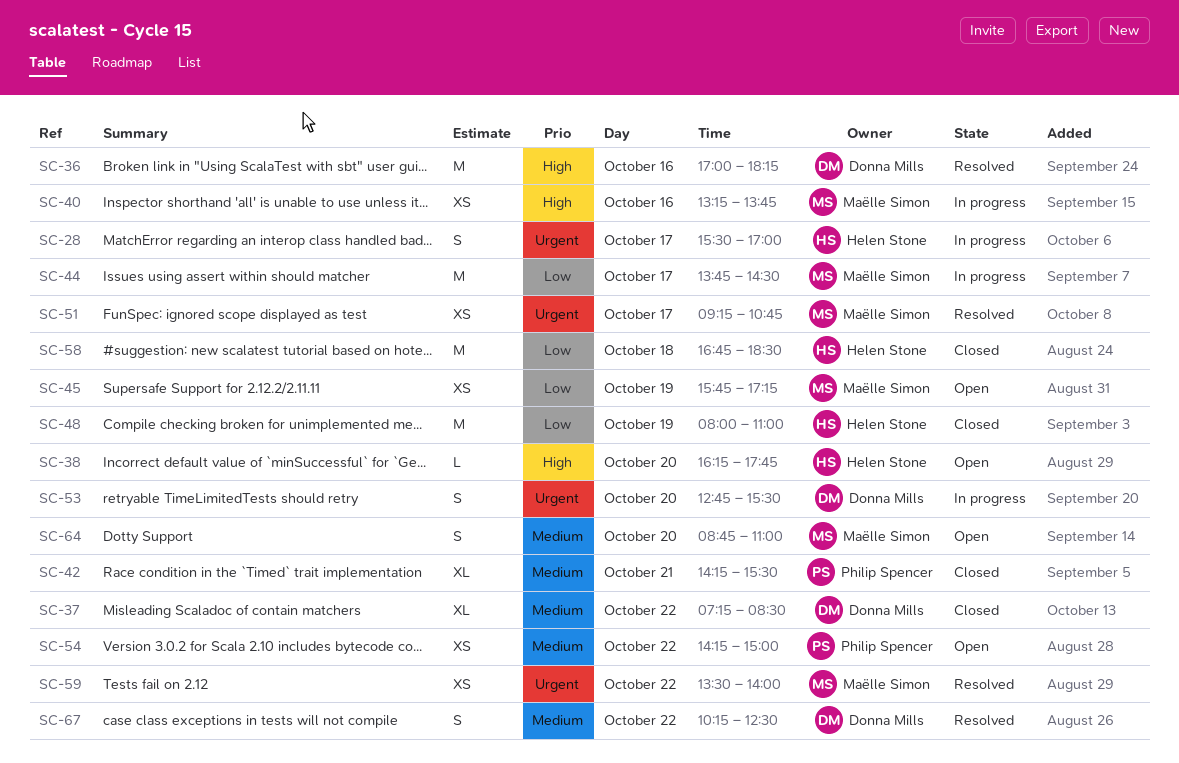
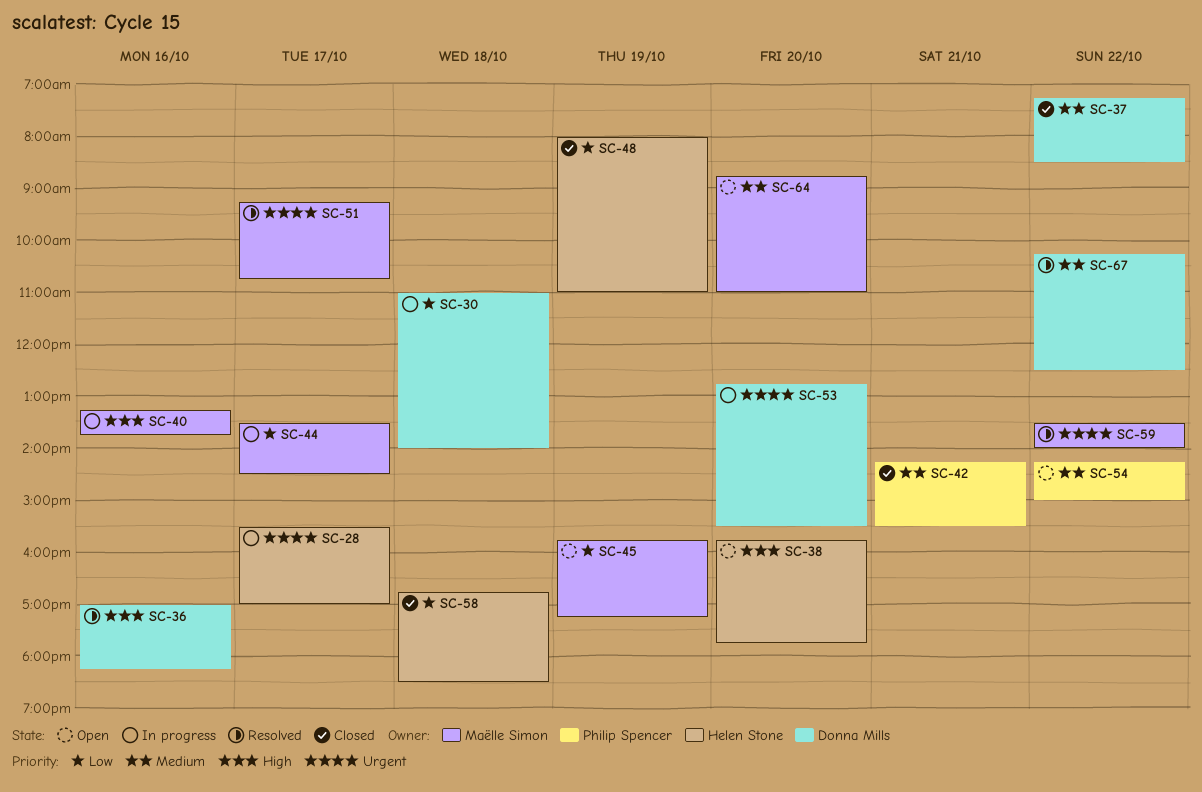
SC-30: none -> present
SC-38, begins: 16:15 -> 15:45
SC-44, begins: 13:45 -> 13:30

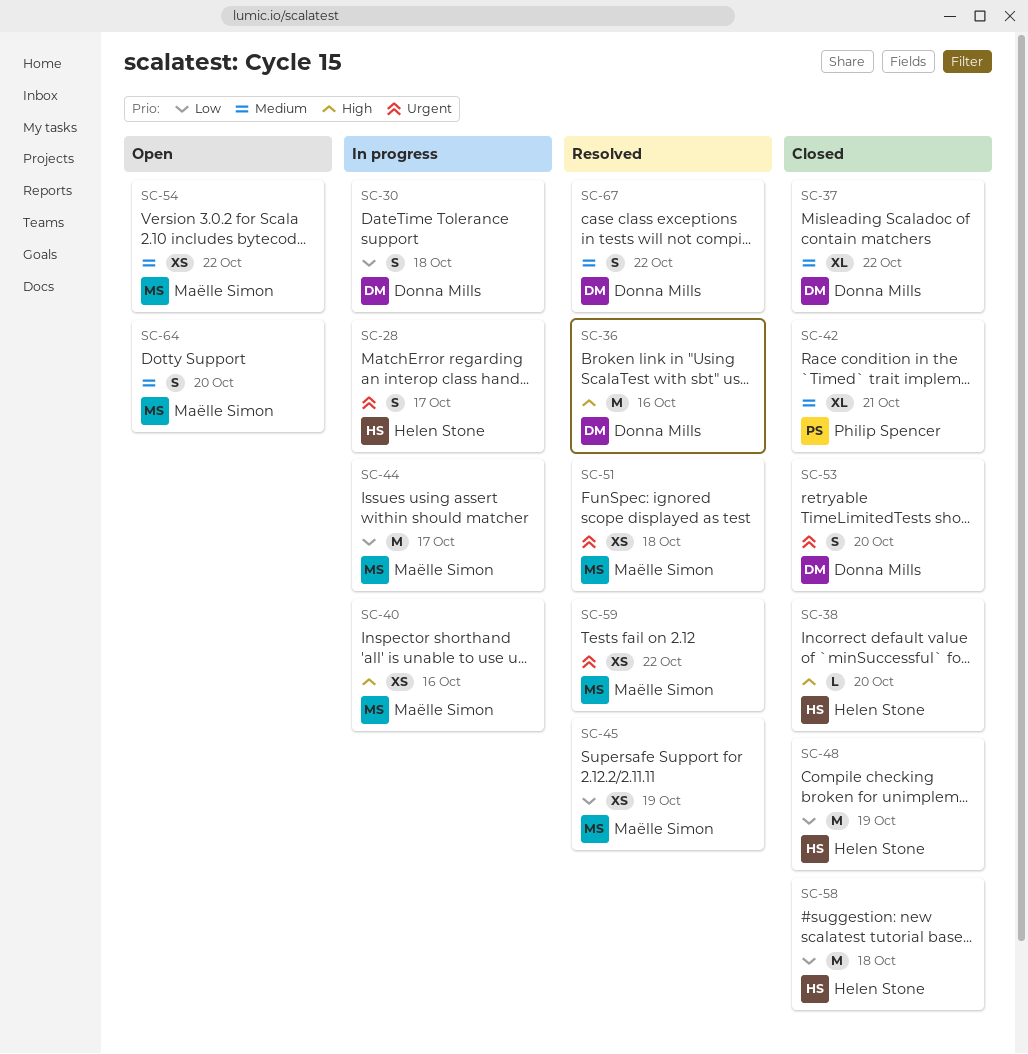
SC-38, status: Open -> Closed
SC-45, status: Open -> Resolved
SC-51, day: Oct 17 -> Oct 18
SC-53, status: In progress -> Closed
SC-54, owner: Philip Spencer -> Maëlle Simon

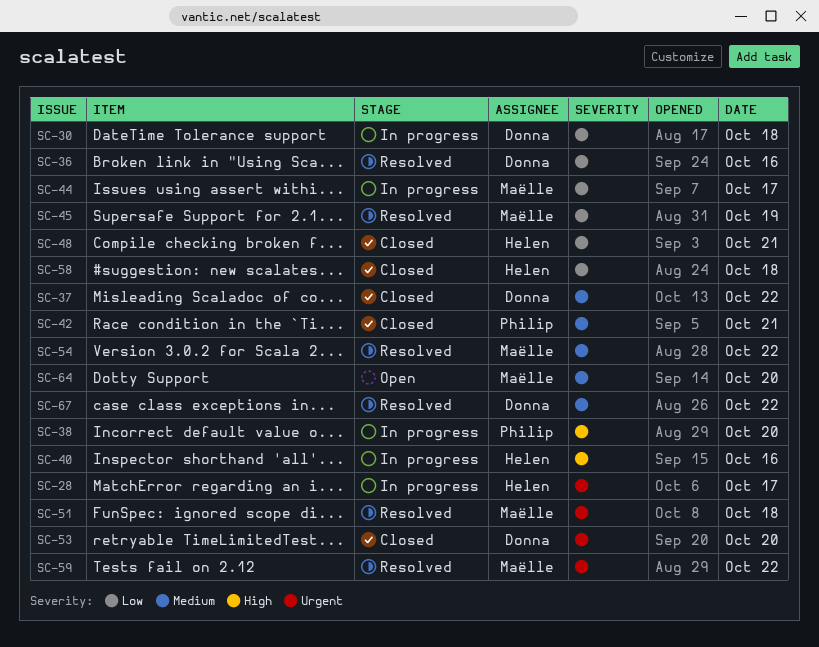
SC-36, priority: High -> Low
SC-38, status: Closed -> In progress
SC-38, owner: Helen Stone -> Philip Spencer
SC-40, owner: Maëlle Simon -> Helen Stone
SC-48, day: Oct 19 -> Oct 21
SC-54, status: Open -> Resolved

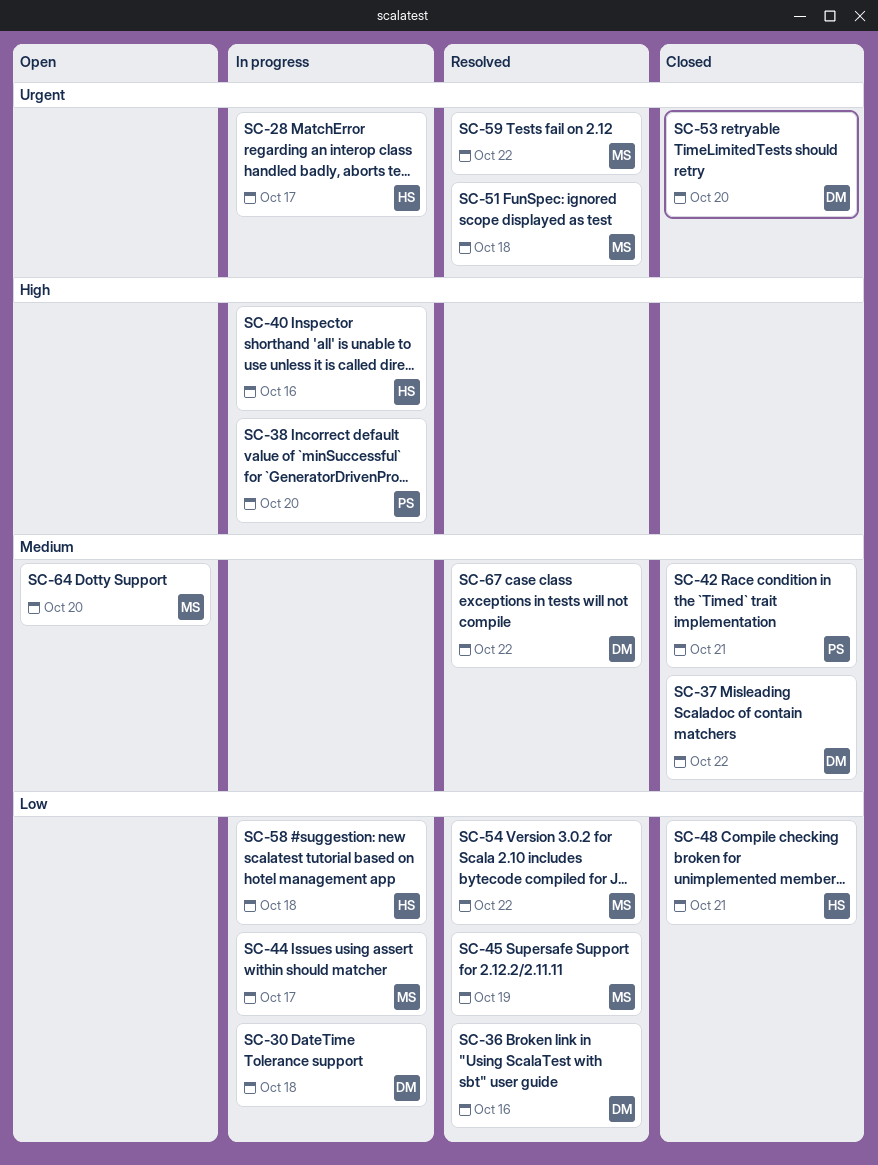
SC-54, priority: Medium -> Low
SC-58, status: Closed -> In progress

